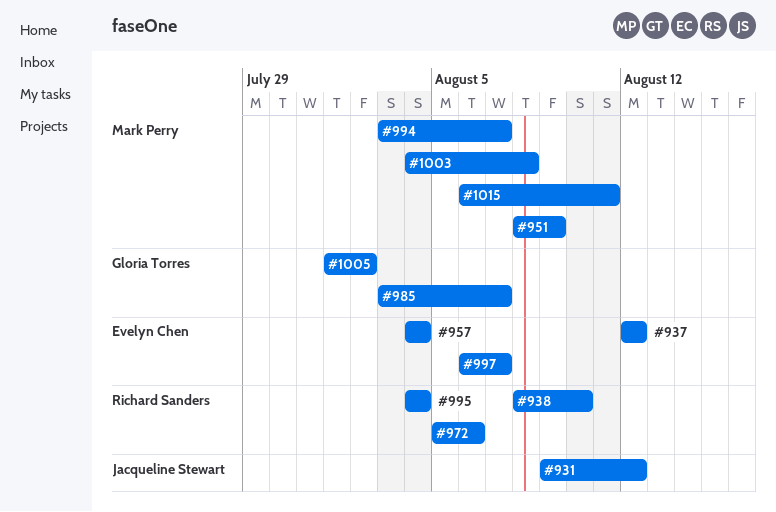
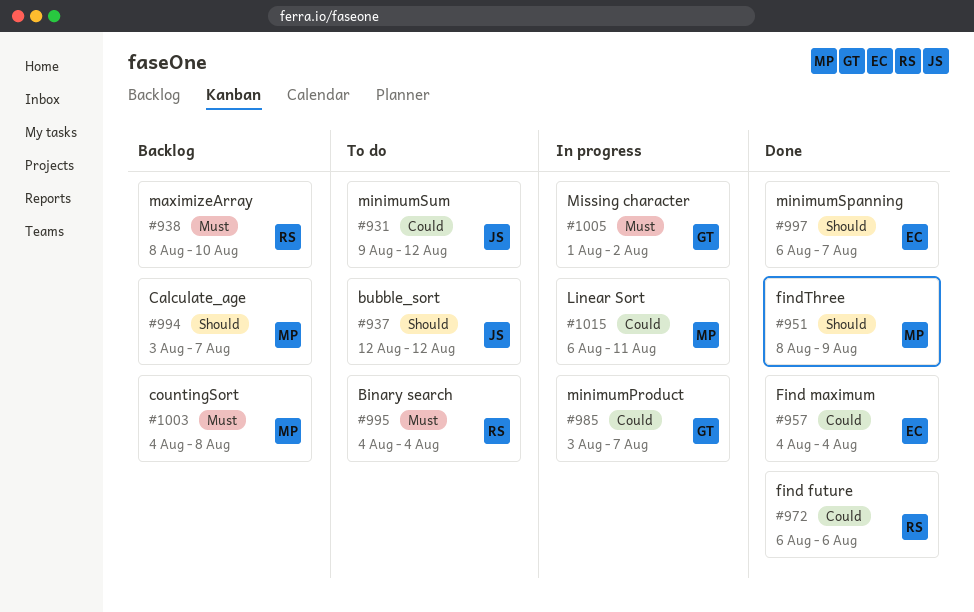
#937, owner: Evelyn Chen -> Jacqueline Stewart
#972, start: Aug 5 -> Aug 6

